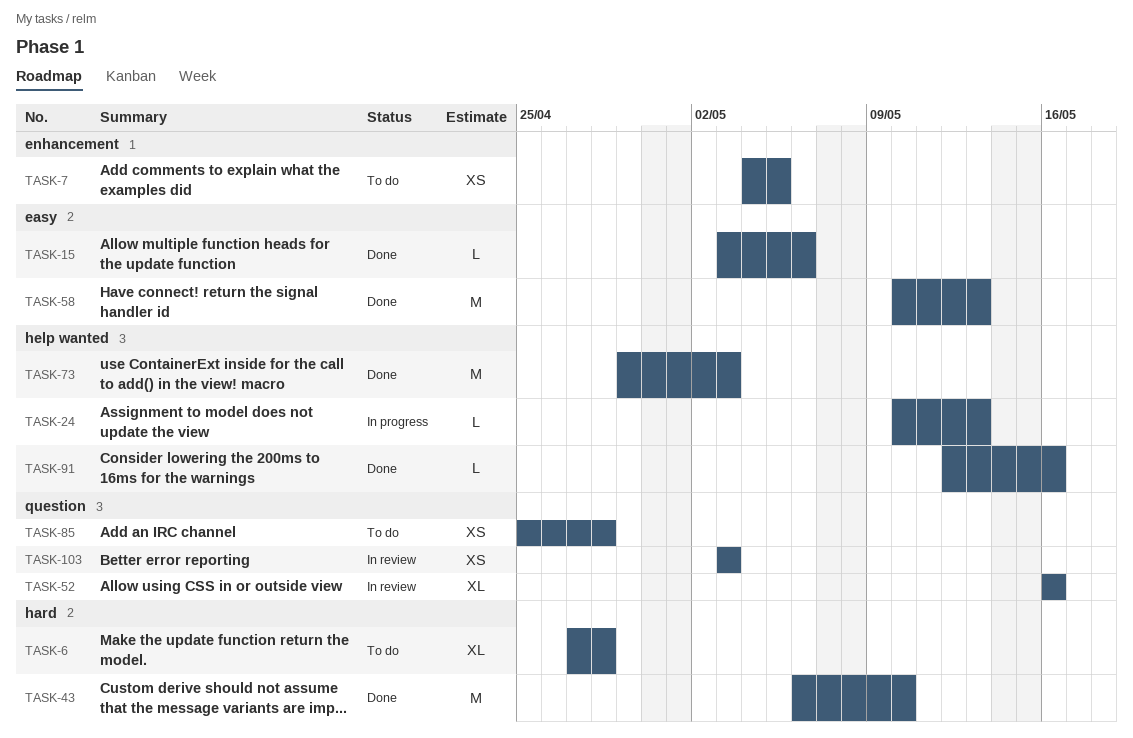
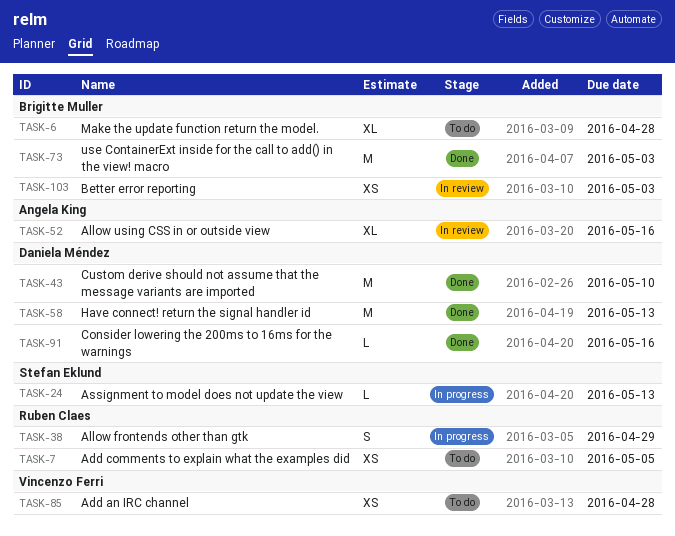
TASK-15: present -> none
TASK-38: none -> present

